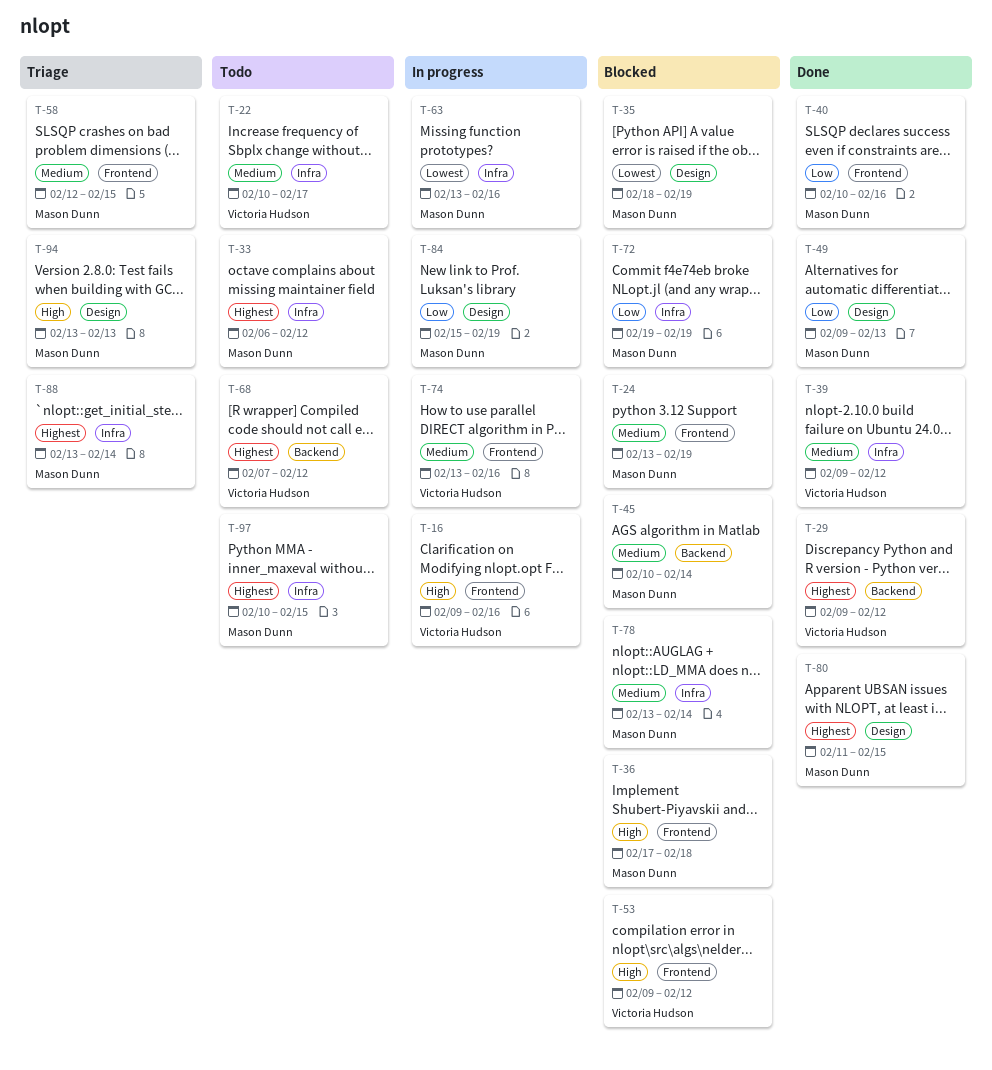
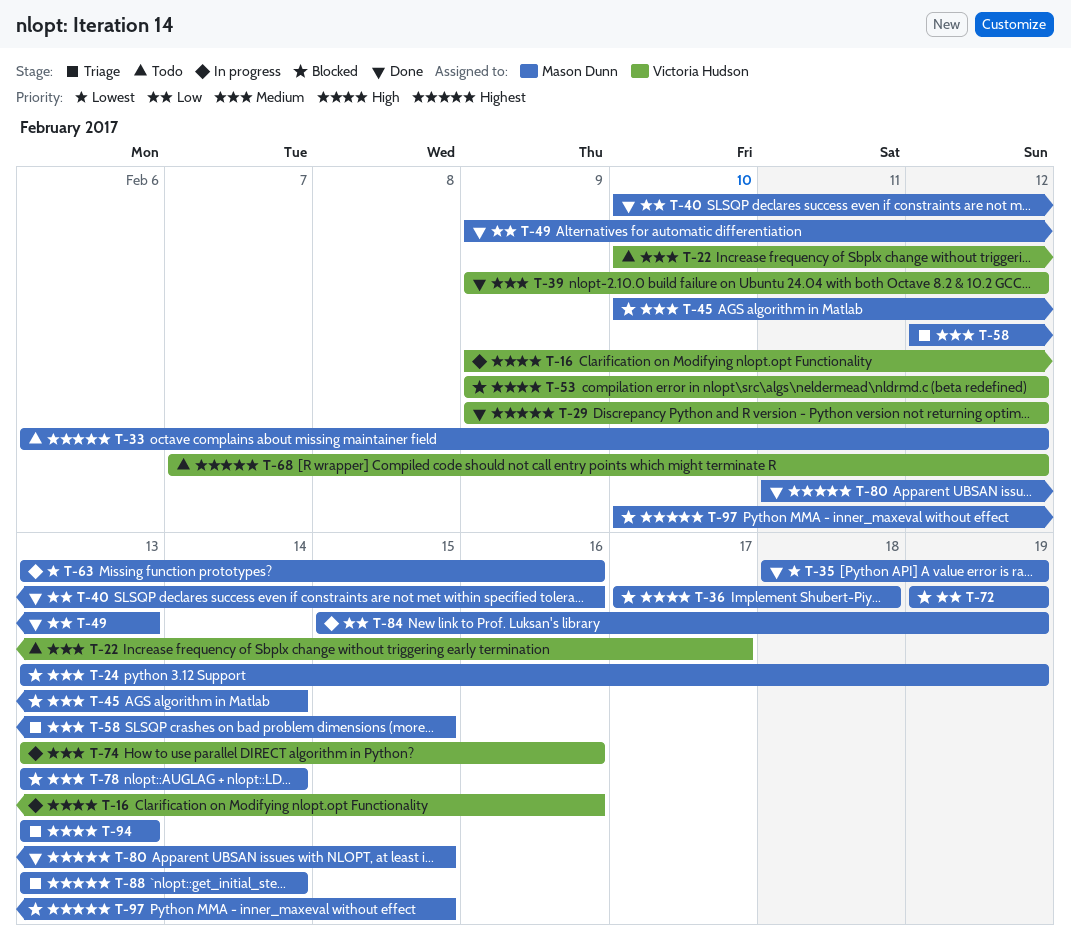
T-35, status: Blocked -> Done
T-97, status: Todo -> Blocked

